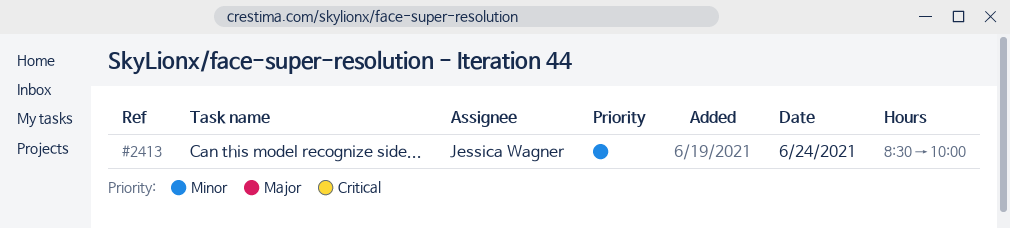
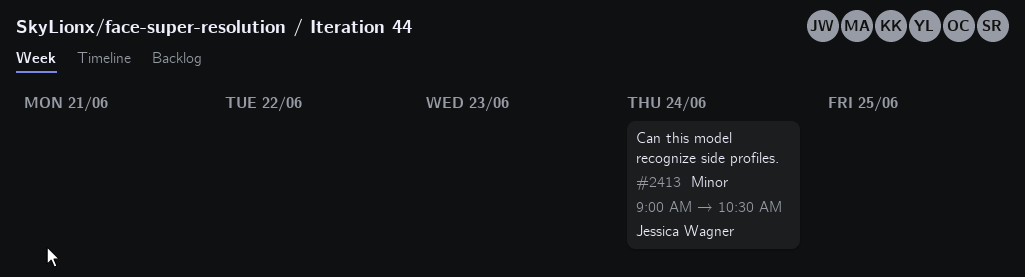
#2413, begins: 08:30 -> 09:00
#2413, ends: 10:00 -> 10:30

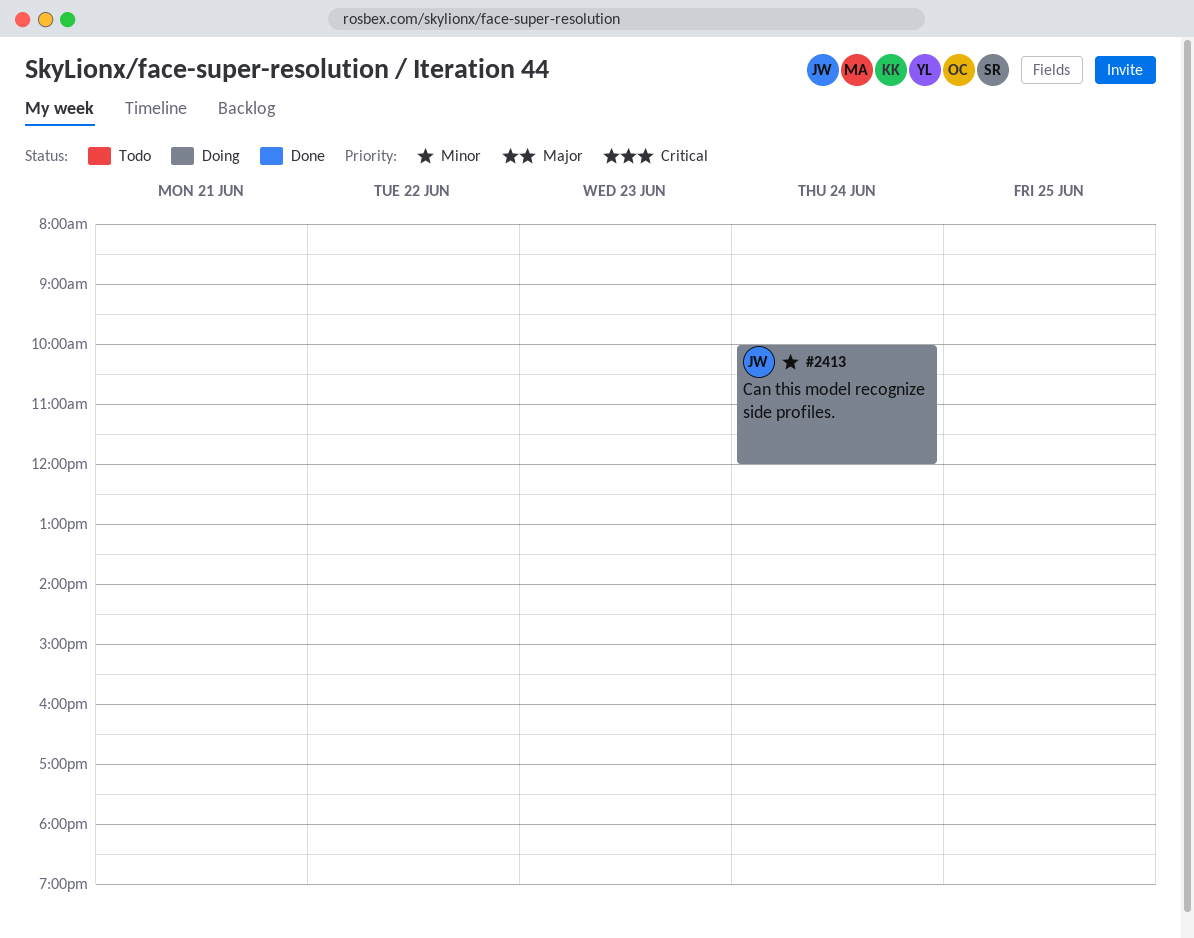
#2413, begins: 09:00 -> 10:00
#2413, ends: 10:30 -> 12:00

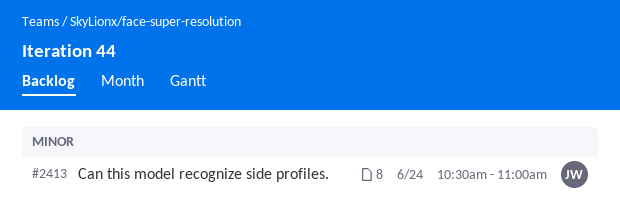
#2413, begins: 10:00 -> 10:30
#2413, ends: 12:00 -> 11:00

